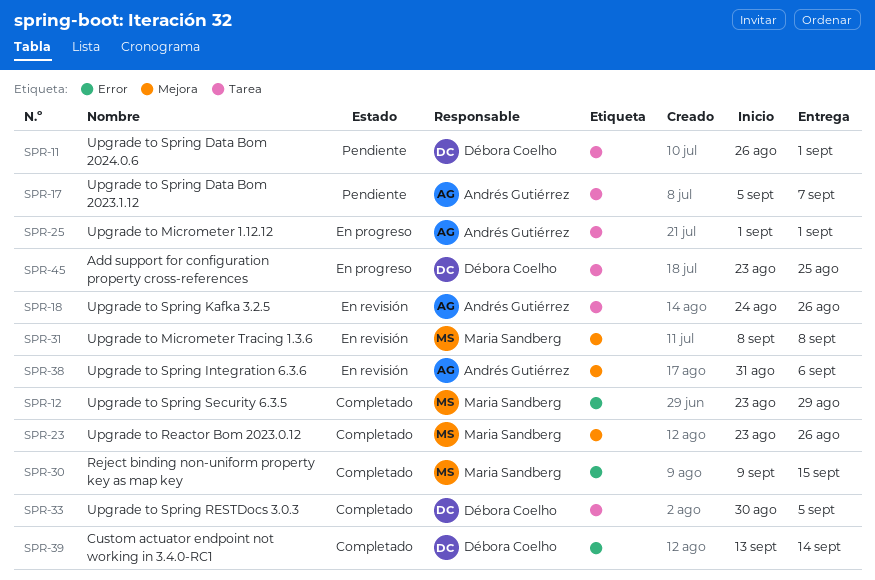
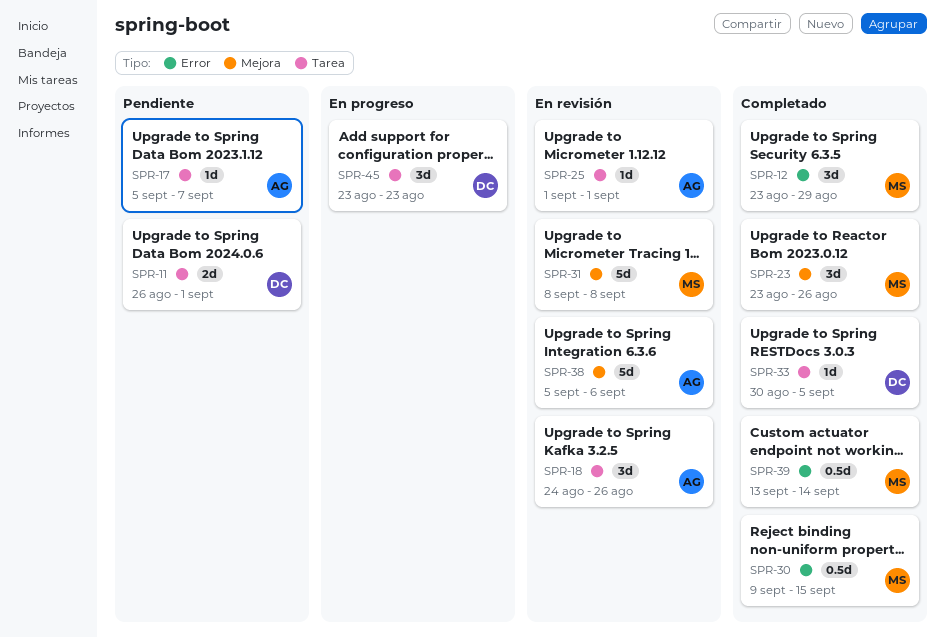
SPR-25, status: En progreso -> En revisión
SPR-38, start: Aug 31 -> Sep 5
SPR-39, owner: Débora Coelho -> Maria Sandberg
SPR-45, due: Aug 25 -> Aug 23

